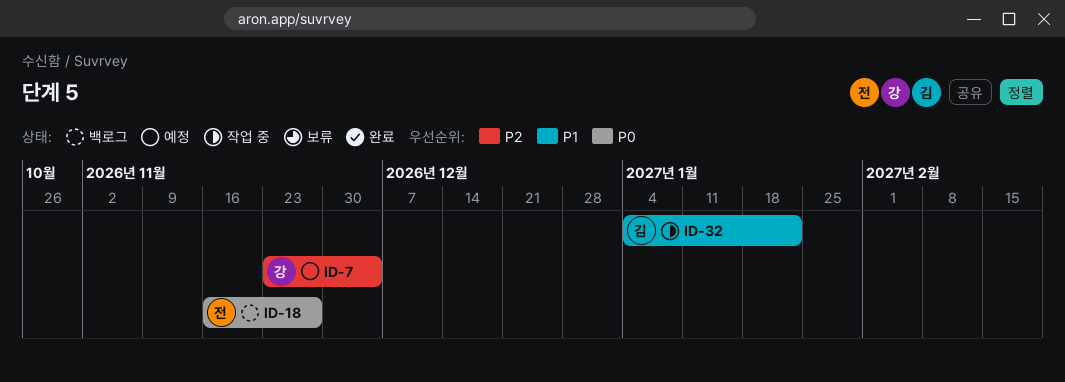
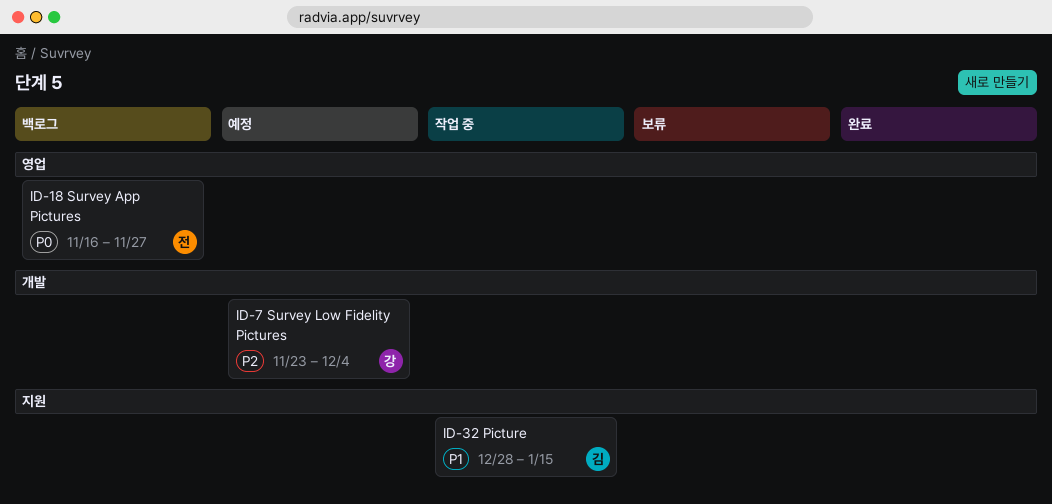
ID-32, start: Jan 4 -> Dec 28
ID-32, due: Jan 22 -> Jan 15

